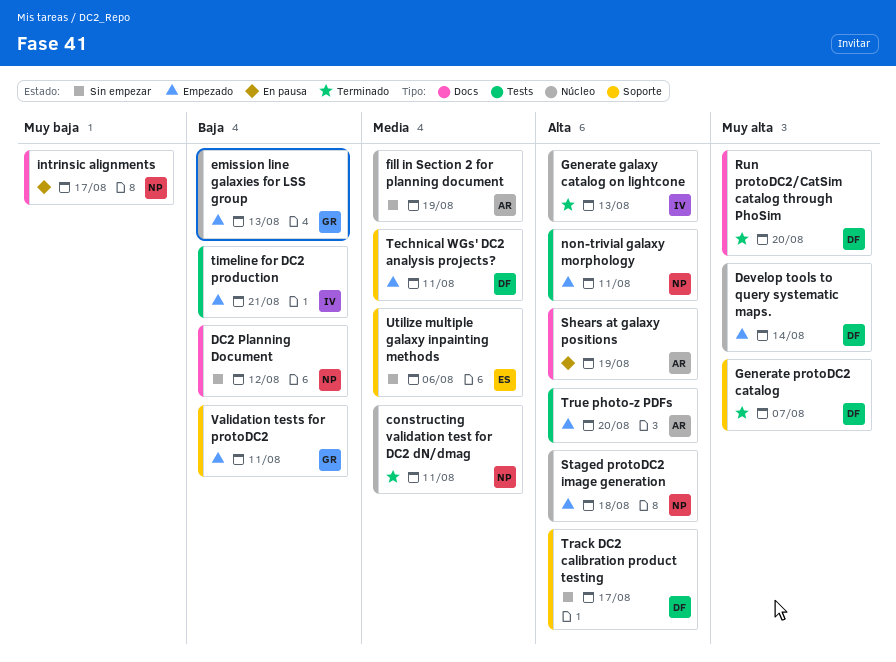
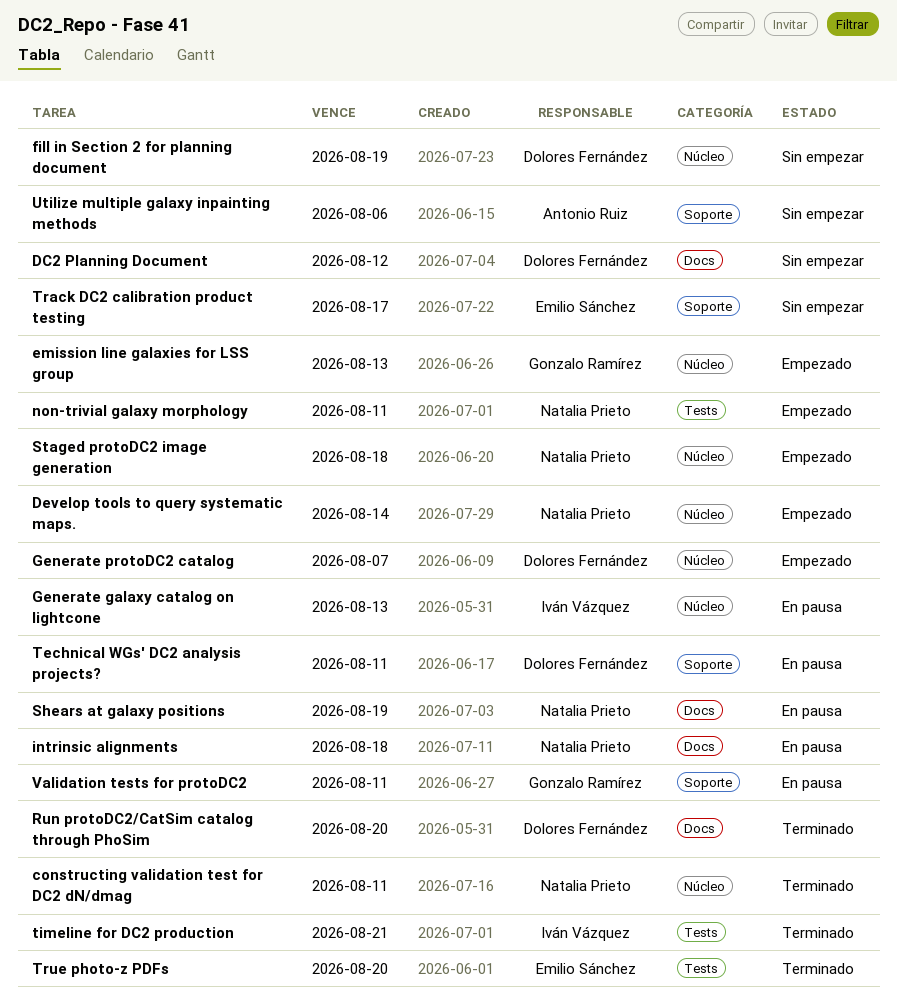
DC2 Planning Document, owner: Natalia Prieto -> Dolores Fernández
Develop tools to query systematic maps., owner: Dolores Fernández -> Natalia Prieto
fill in Section 2 for planning document, owner: Antonio Ruiz -> Dolores Fernández
Generate galaxy catalog on lightcone, status: Terminado -> En pausa
Generate protoDC2 catalog, status: Terminado -> Empezado
Generate protoDC2 catalog, label: Soporte -> Núcleo
intrinsic alignments, due: Aug 17 -> Aug 18
Shears at galaxy positions, owner: Antonio Ruiz -> Natalia Prieto
Technical WGs' DC2 analysis projects?, status: Empezado -> En pausa
timeline for DC2 production, status: Empezado -> Terminado
Track DC2 calibration product testing, owner: Dolores Fernández -> Emilio Sánchez
True photo-z PDFs, status: Empezado -> Terminado
True photo-z PDFs, owner: Antonio Ruiz -> Emilio Sánchez
Utilize multiple galaxy inpainting methods, owner: Emilio Sánchez -> Antonio Ruiz
Validation tests for protoDC2, status: Empezado -> En pausa

